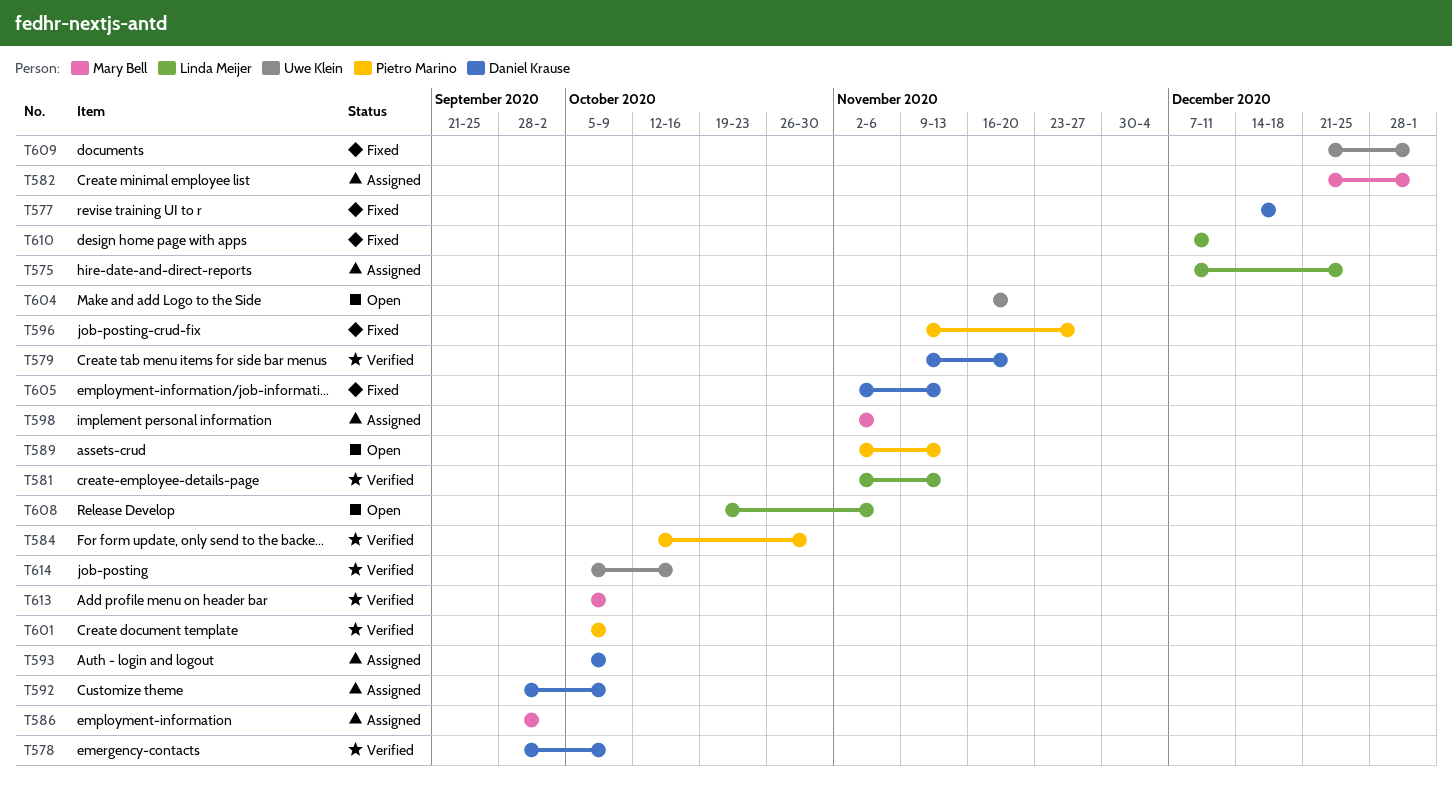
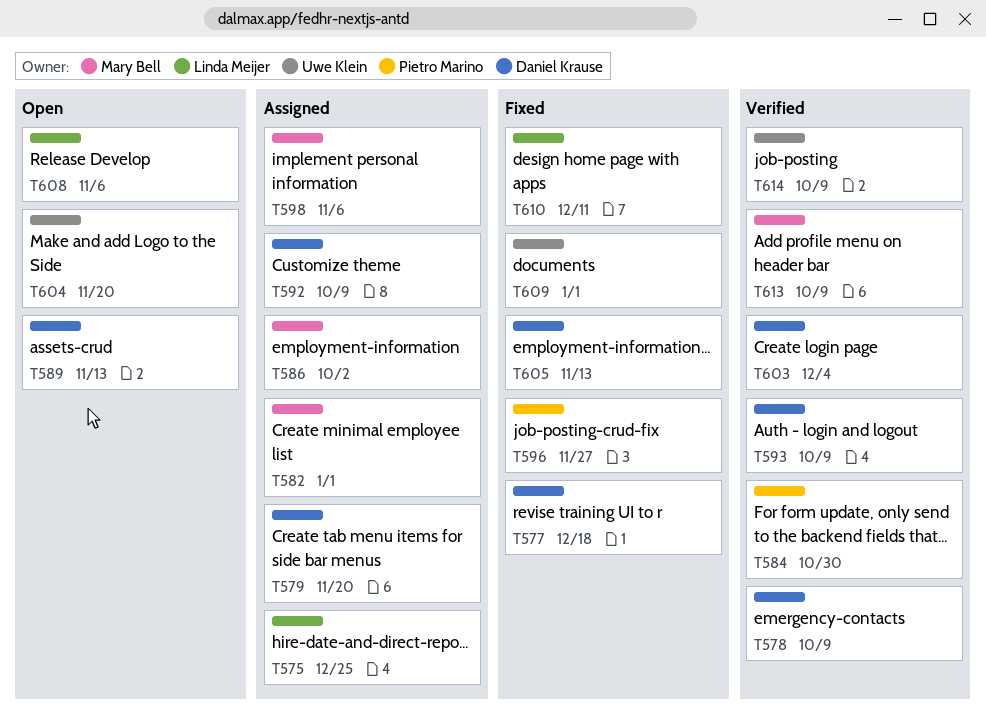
T579, status: Verified -> Assigned
T581: present -> none
T589, owner: Pietro Marino -> Daniel Krause
T593, status: Assigned -> Verified
T601: present -> none
T603: none -> present
T614, due: Oct 16 -> Oct 9

